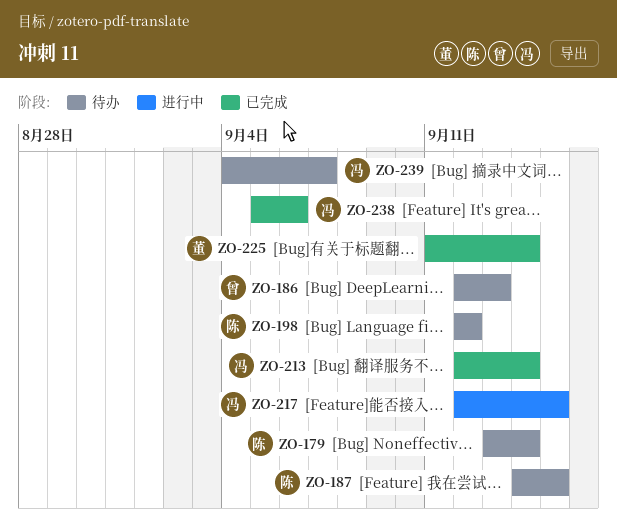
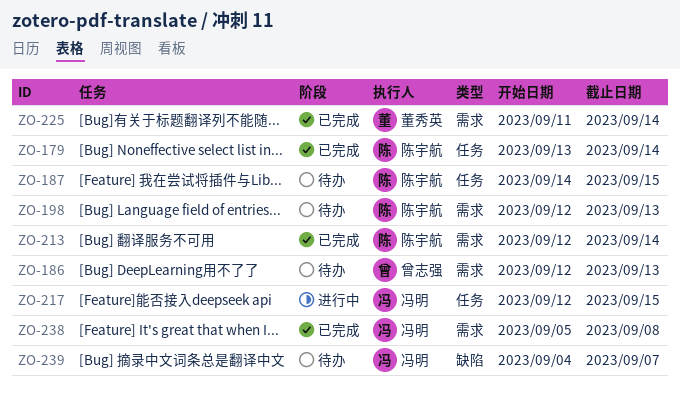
ZO-179, status: 待办 -> 已完成
ZO-198, due: Sep 12 -> Sep 13
ZO-213, owner: 冯明 -> 陈宇航
ZO-238, due: Sep 6 -> Sep 8

